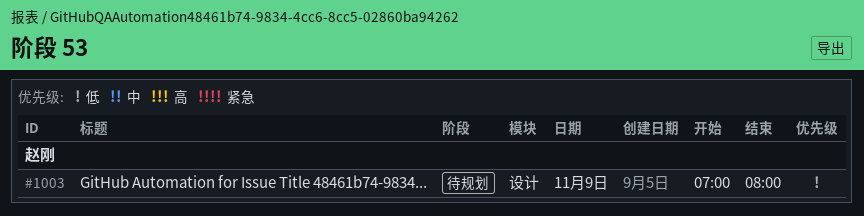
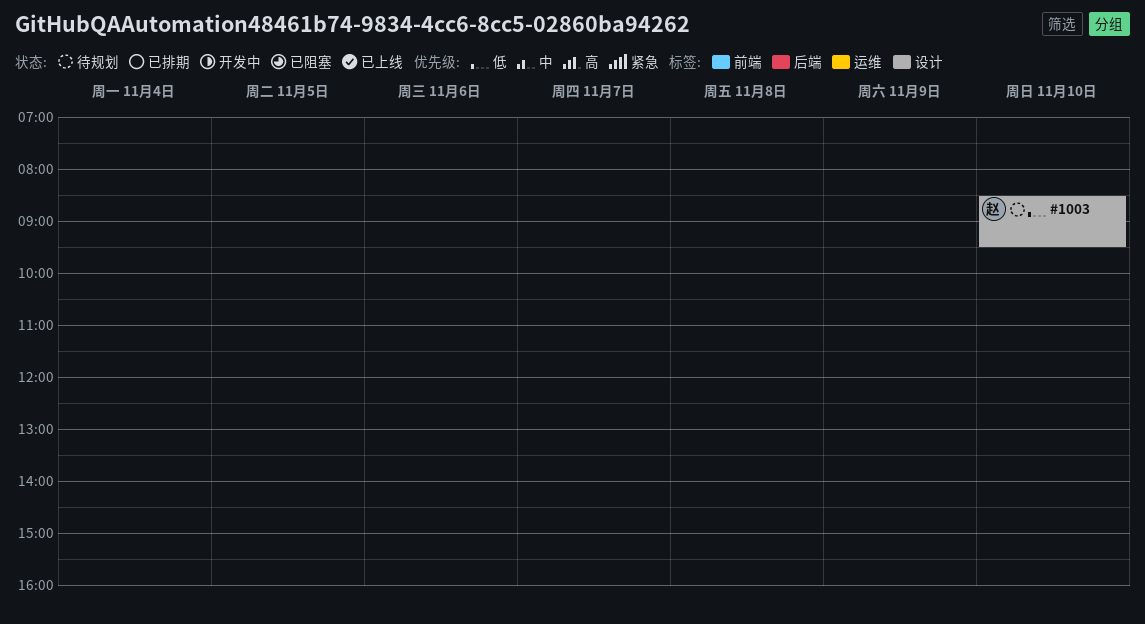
#1003, day: Nov 9 -> Nov 10
#1003, begins: 07:00 -> 08:30
#1003, ends: 08:00 -> 09:30

